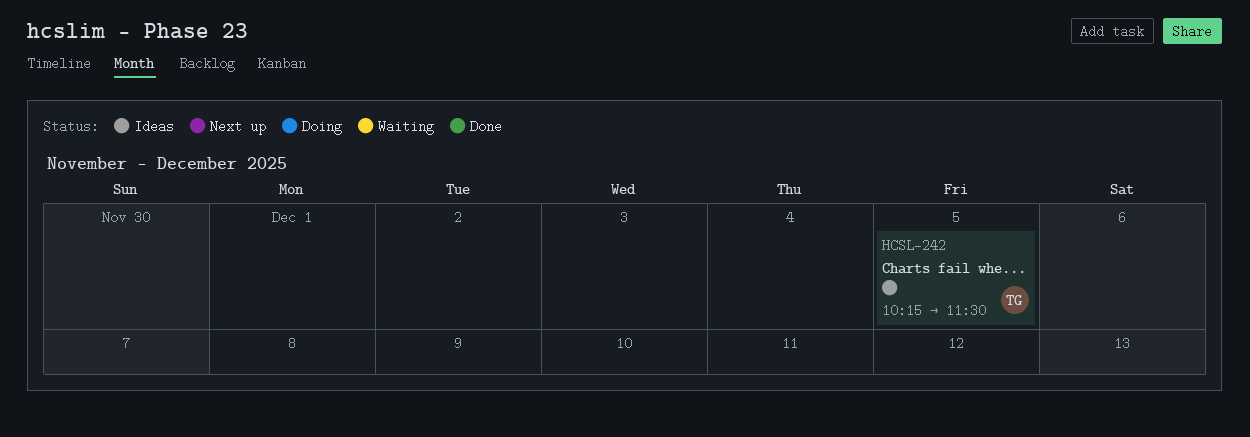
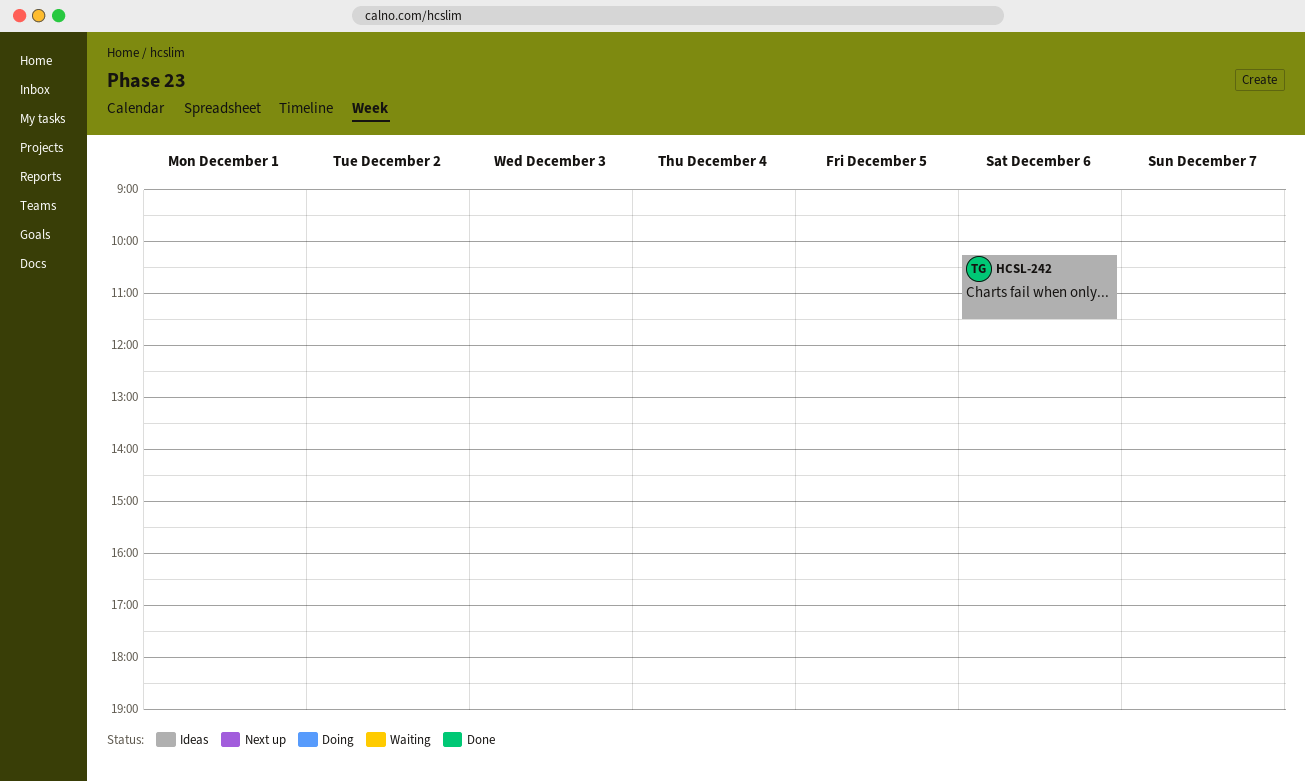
HCSL-242, day: Dec 5 -> Dec 6

